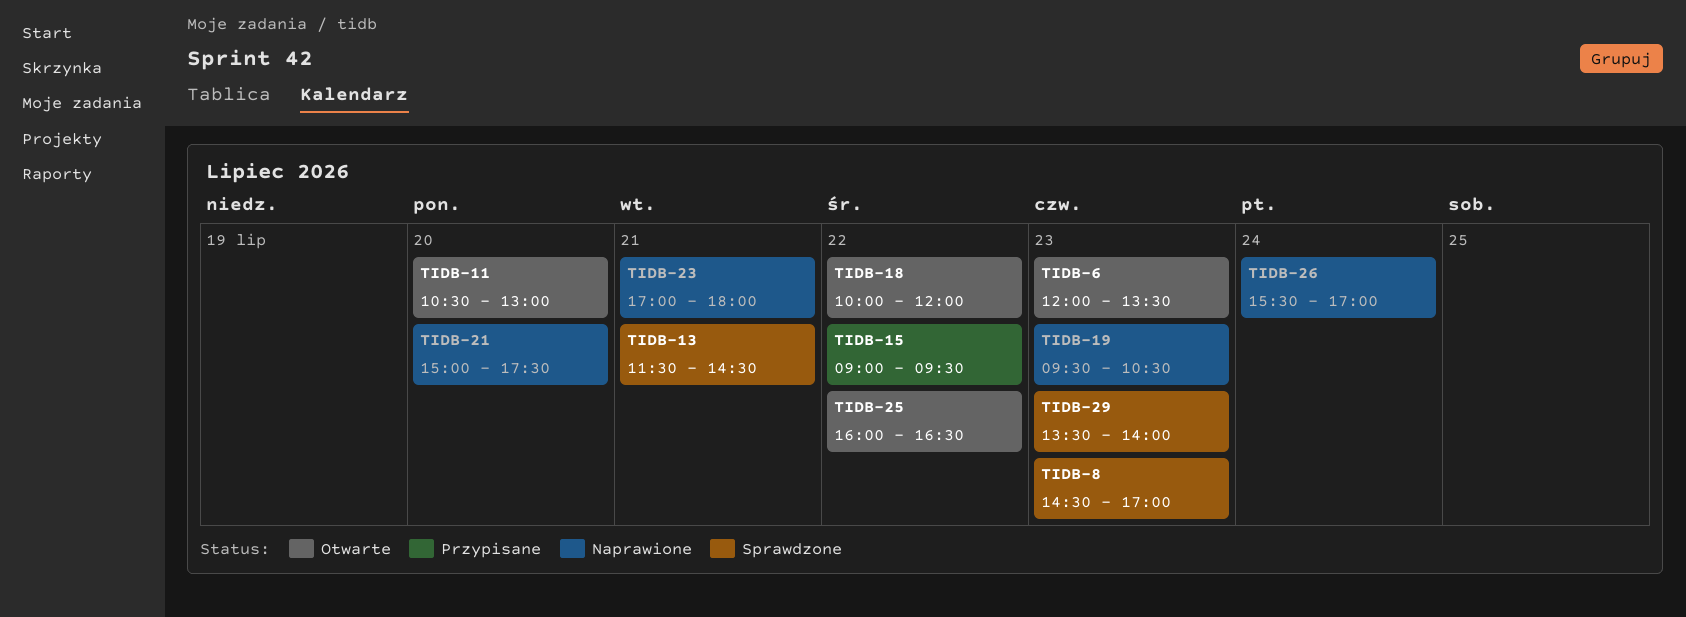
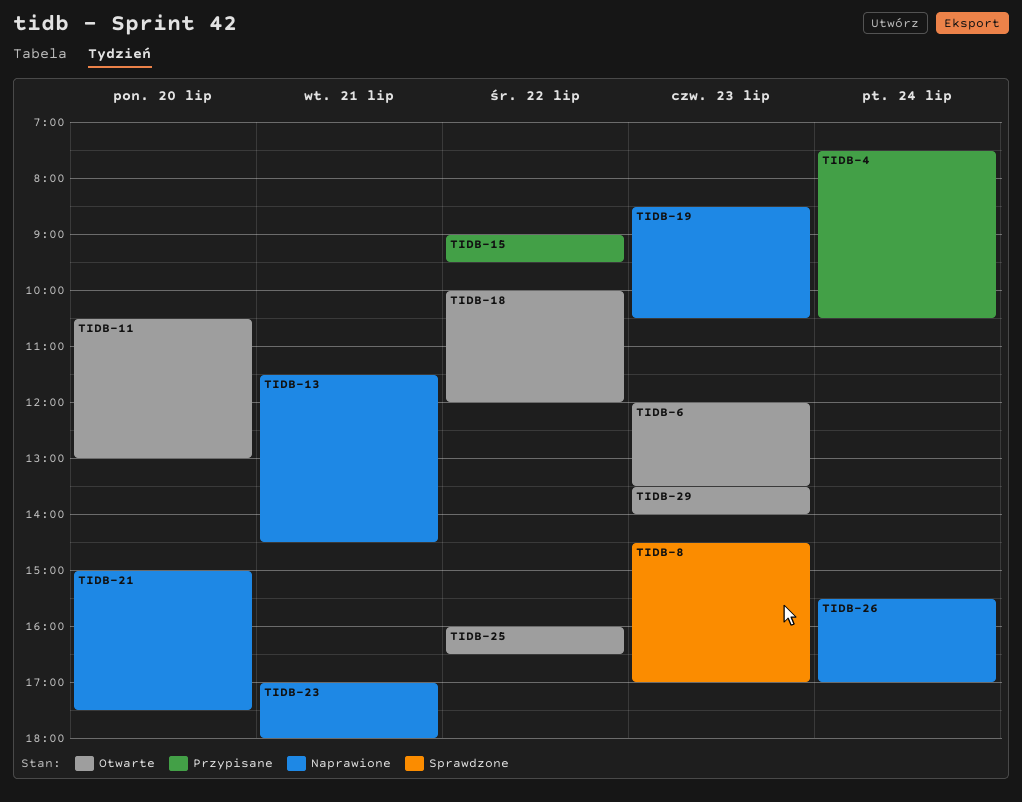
TIDB-4: none -> present
TIDB-13, status: Sprawdzone -> Naprawione
TIDB-19, begins: 09:30 -> 08:30
TIDB-29, status: Sprawdzone -> Otwarte

